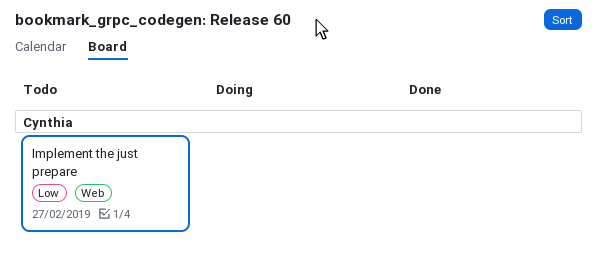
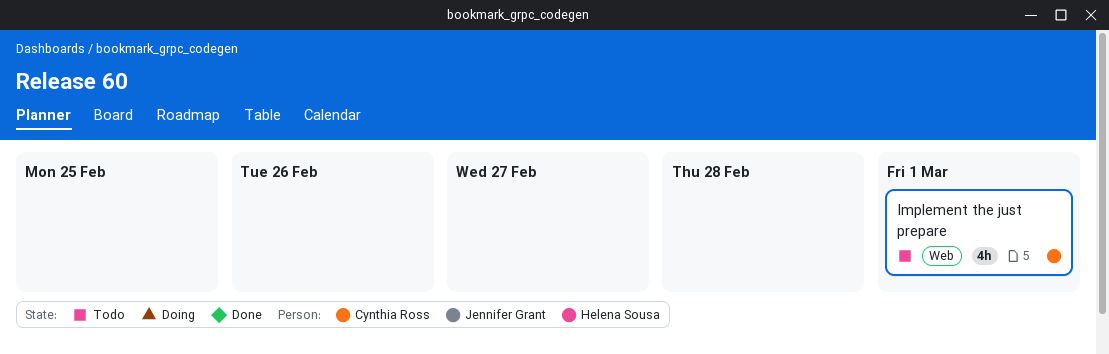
Implement the just prepare, due: Feb 27 -> Mar 1

